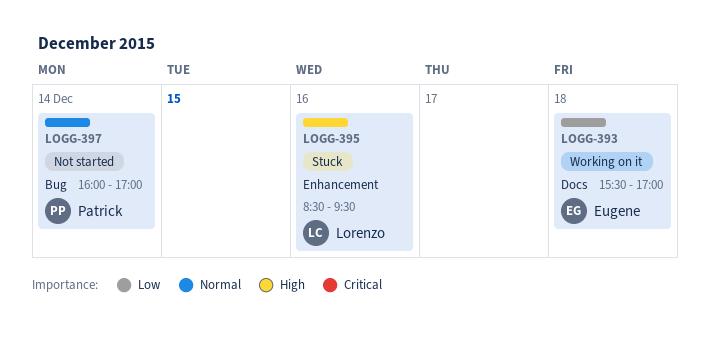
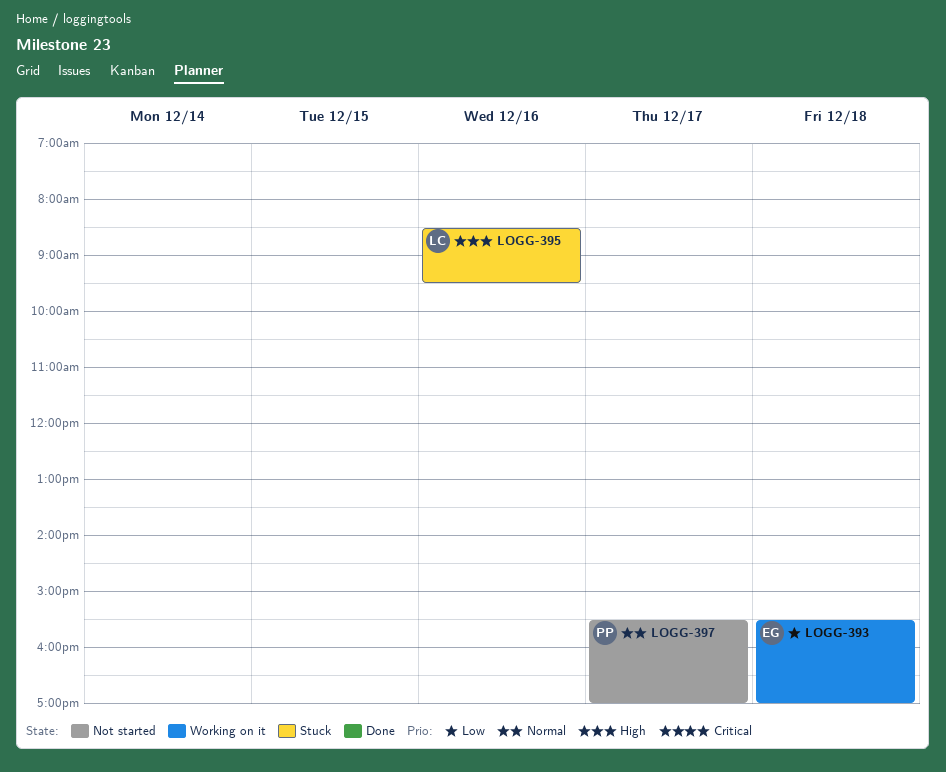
LOGG-397, day: Dec 14 -> Dec 17
LOGG-397, begins: 16:00 -> 15:30

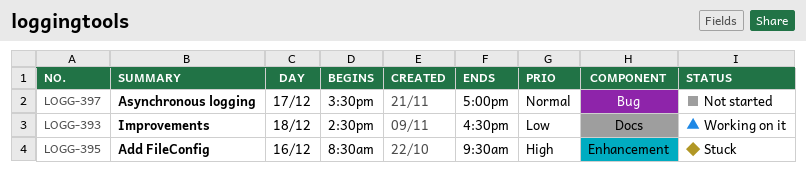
LOGG-393, begins: 15:30 -> 14:30
LOGG-393, ends: 17:00 -> 16:30

